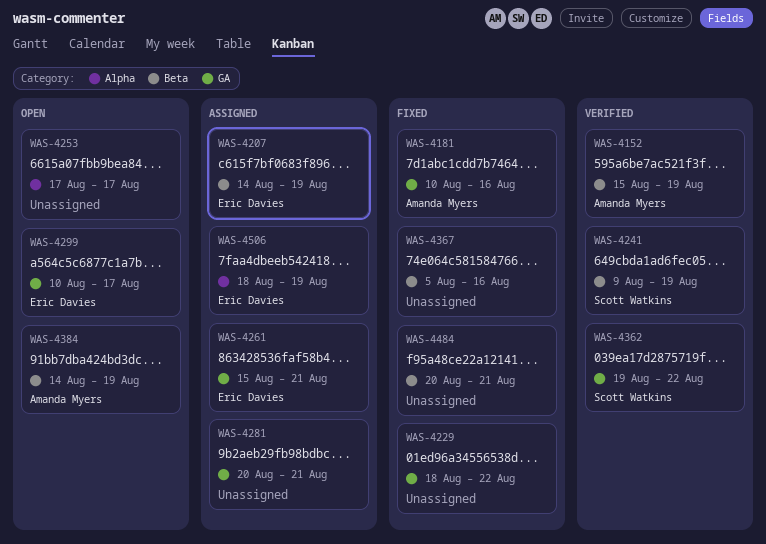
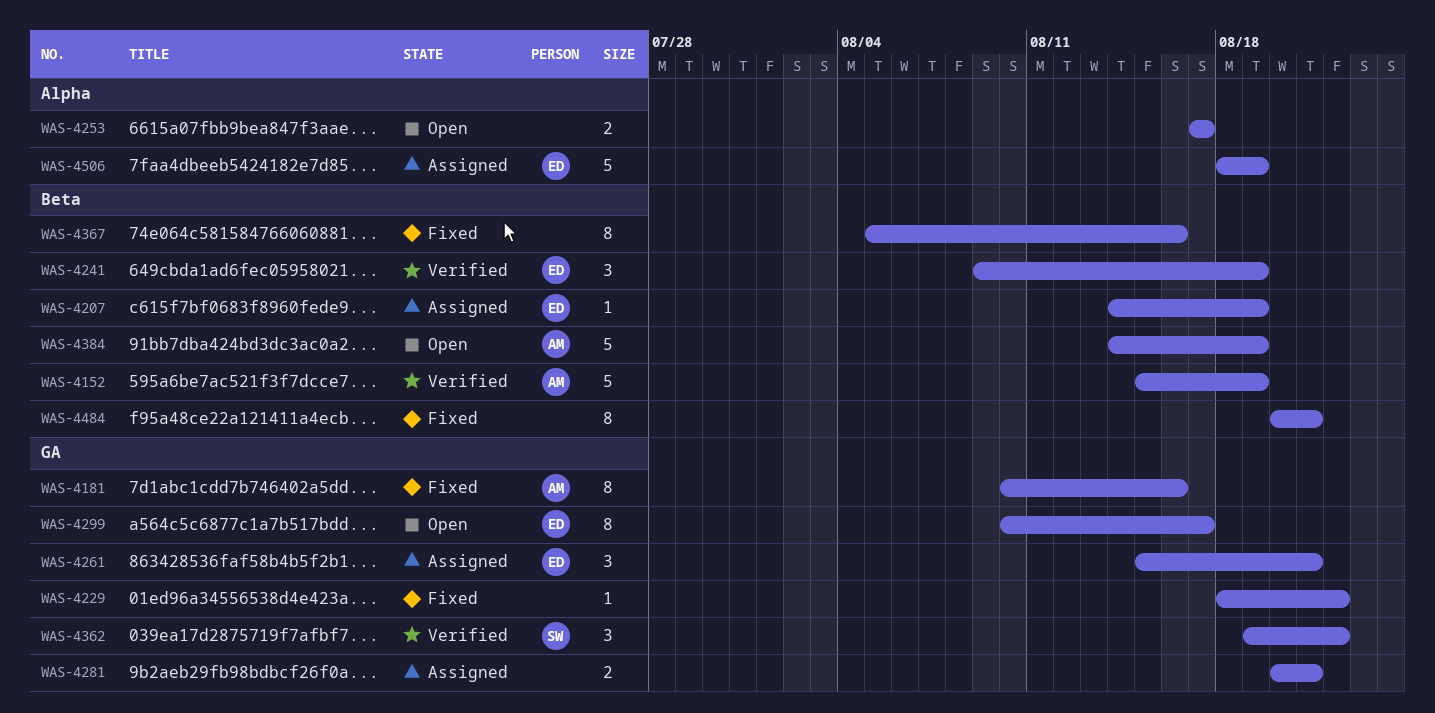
WAS-4241, owner: Scott Watkins -> Eric Davies

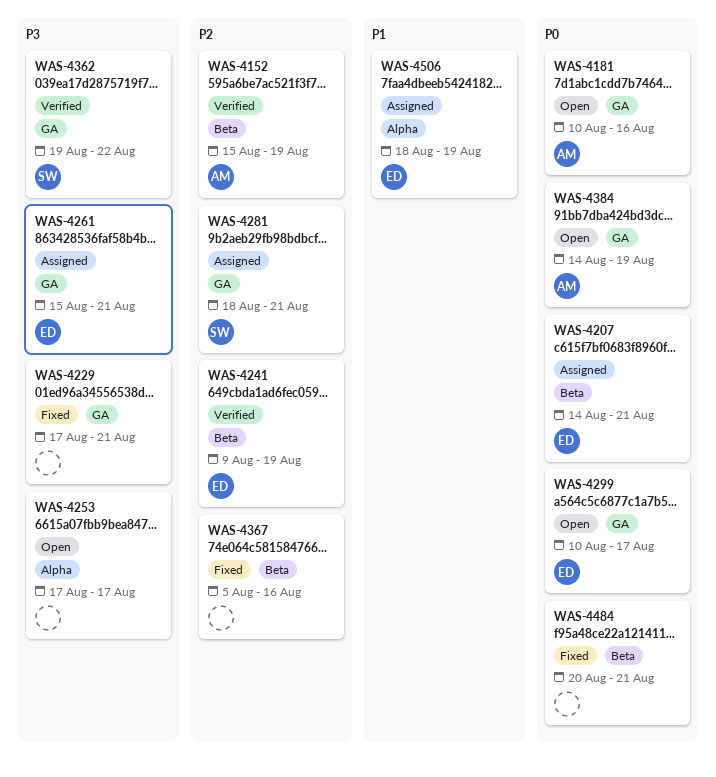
WAS-4181, status: Fixed -> Open
WAS-4207, due: Aug 19 -> Aug 21
WAS-4229, start: Aug 18 -> Aug 17
WAS-4229, due: Aug 22 -> Aug 21
WAS-4281, owner: none -> SW
WAS-4281, start: Aug 20 -> Aug 18
WAS-4384, label: Beta -> GA

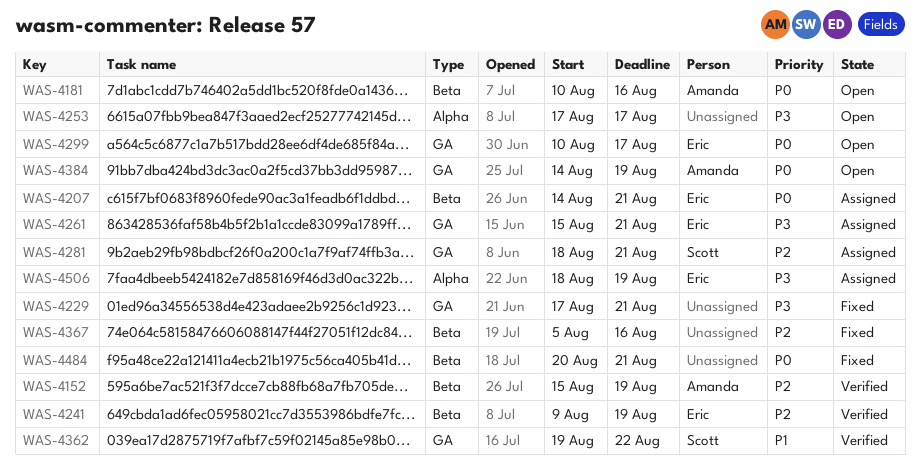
WAS-4181, label: GA -> Beta
WAS-4362, priority: P3 -> P1
WAS-4506, priority: P1 -> P3

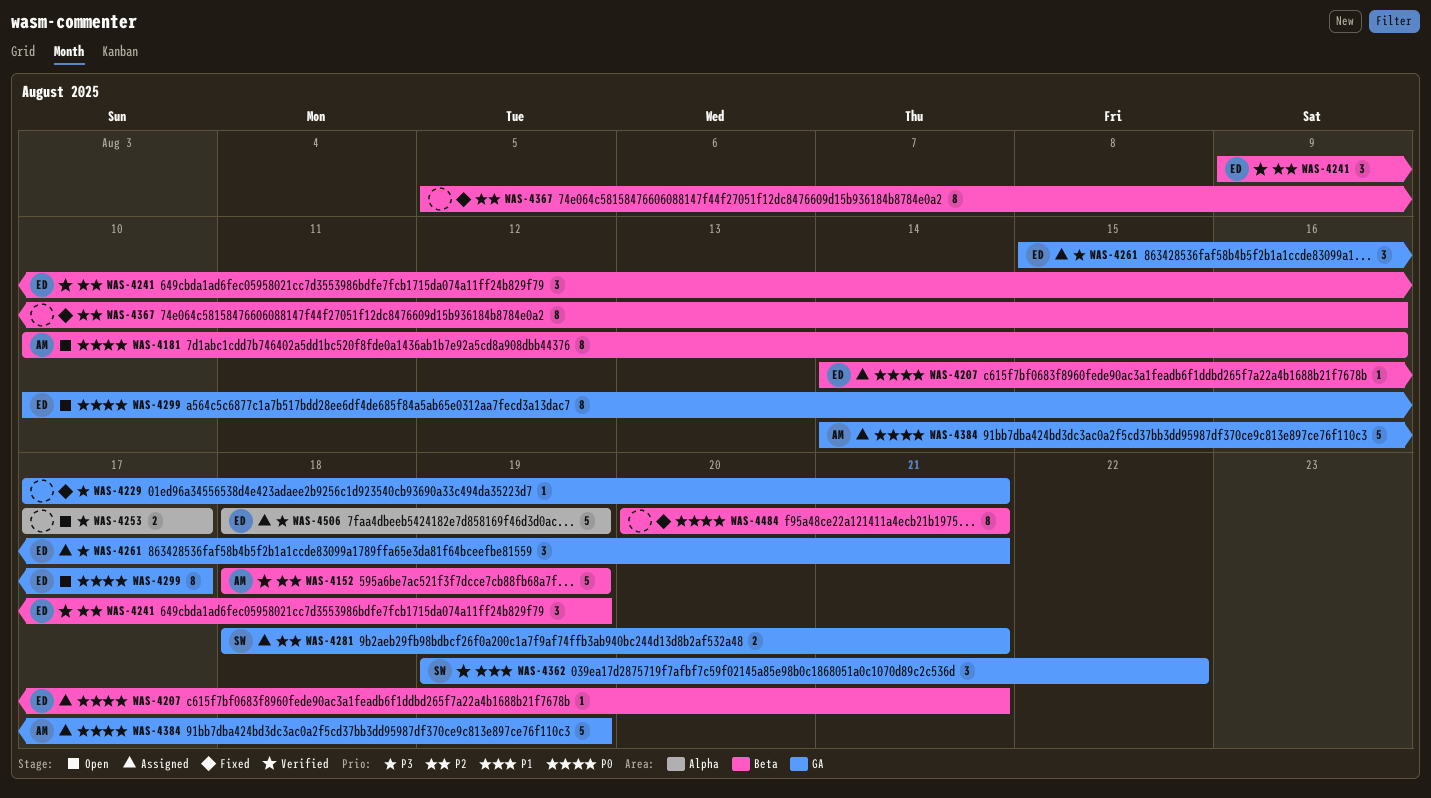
WAS-4152, start: Aug 15 -> Aug 18
WAS-4384, status: Open -> Assigned

